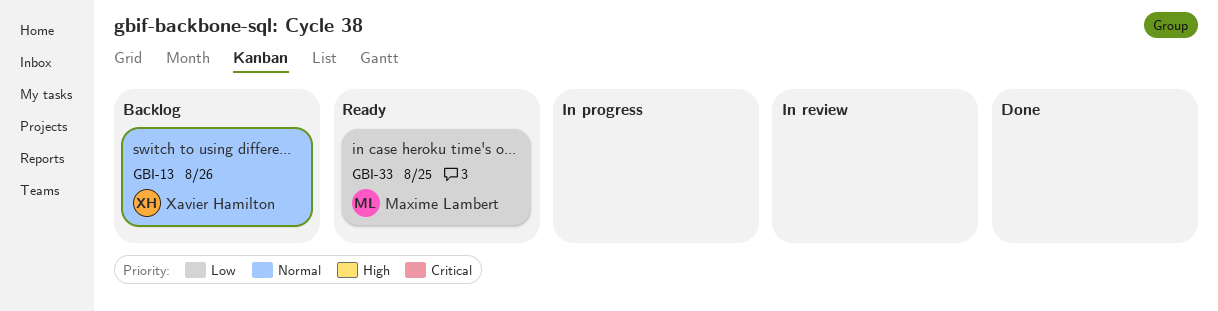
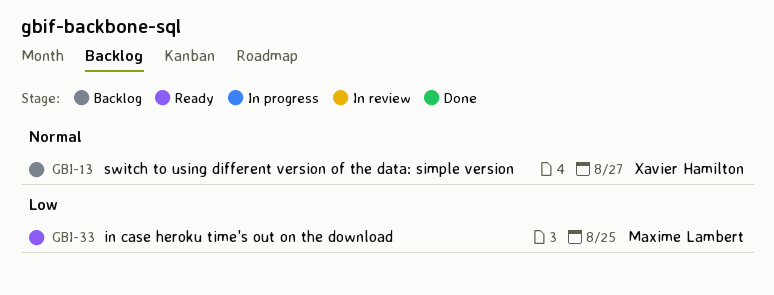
GBI-13, due: Aug 26 -> Aug 27

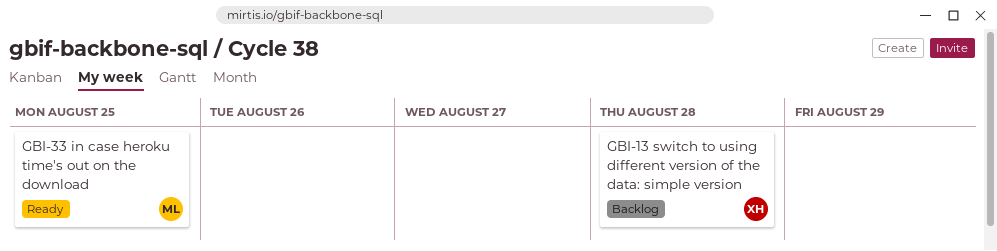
GBI-13, due: Aug 27 -> Aug 28

